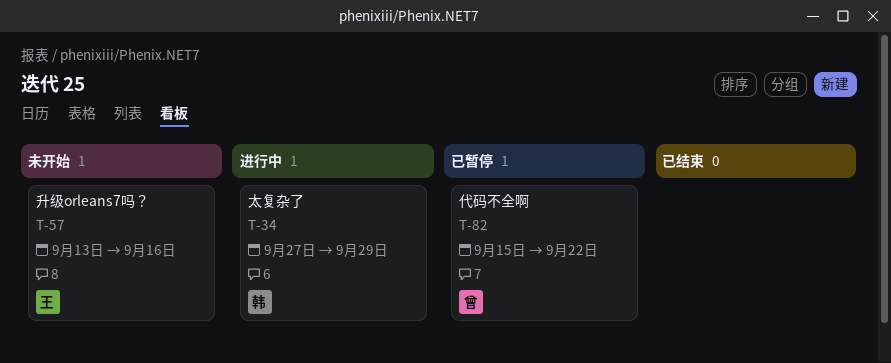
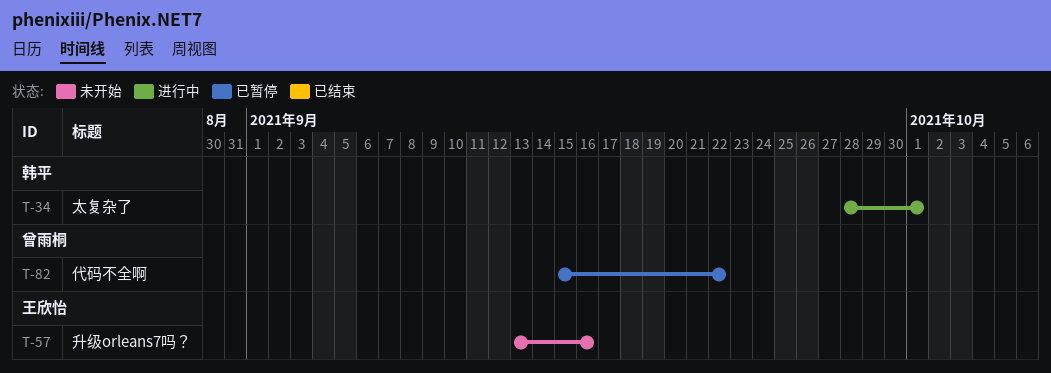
T-34, start: Sep 27 -> Sep 28
T-34, due: Sep 29 -> Oct 1

